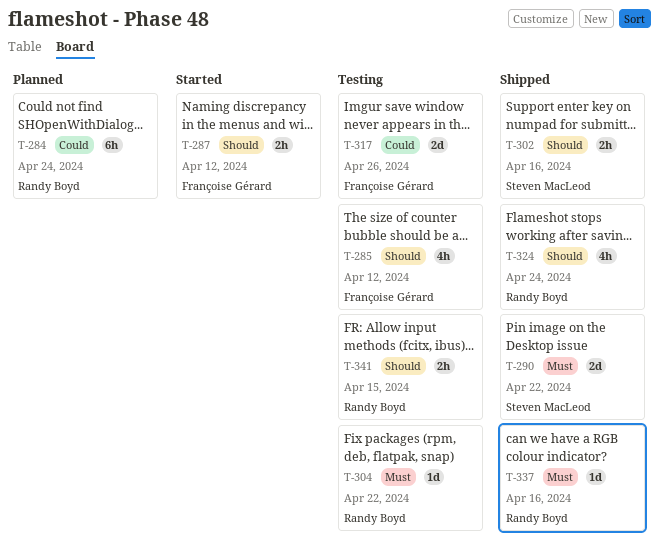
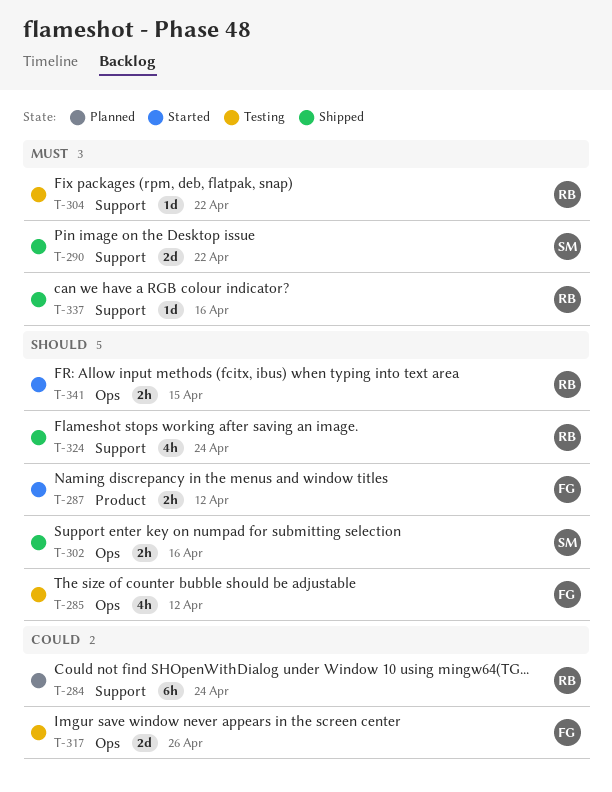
T-341, status: Testing -> Started

